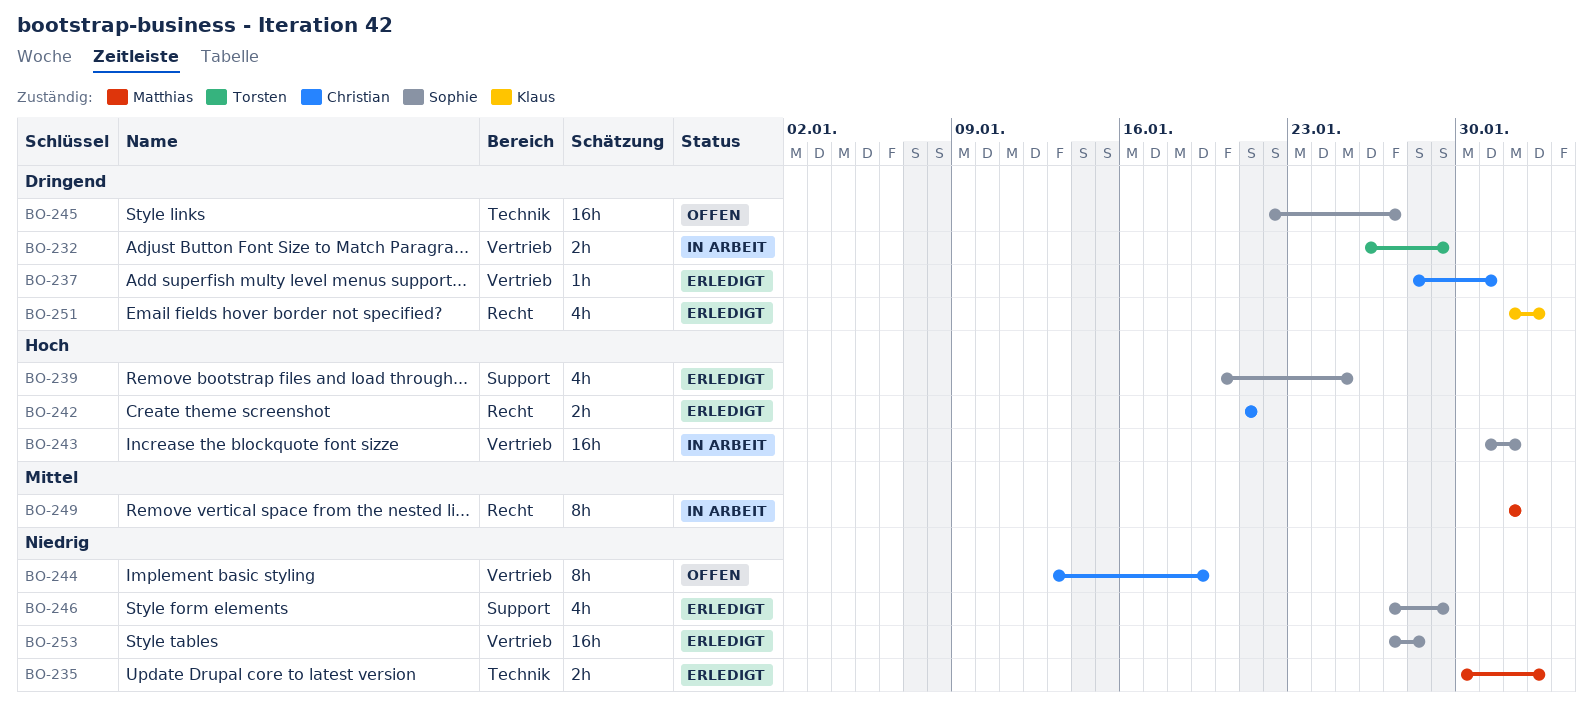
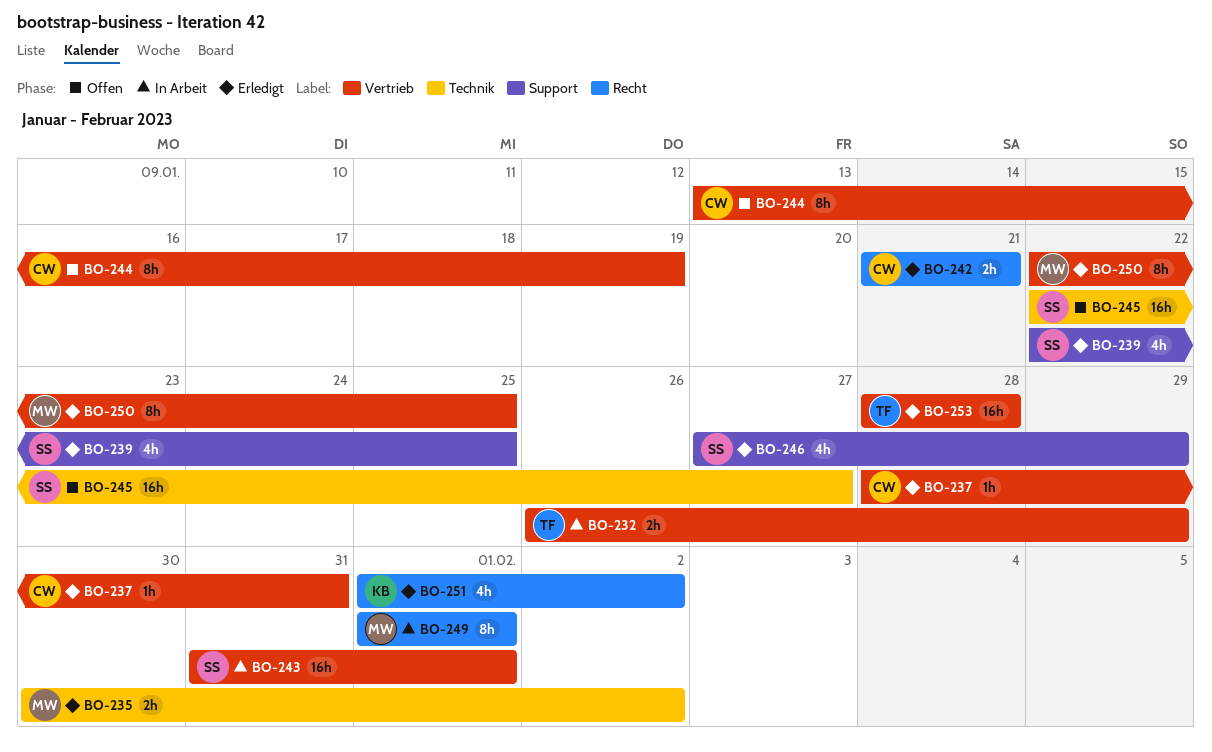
BO-239, start: Jan 20 -> Jan 22
BO-250: none -> present
BO-253, owner: Sophie -> Torsten
BO-253, start: Jan 27 -> Jan 28

